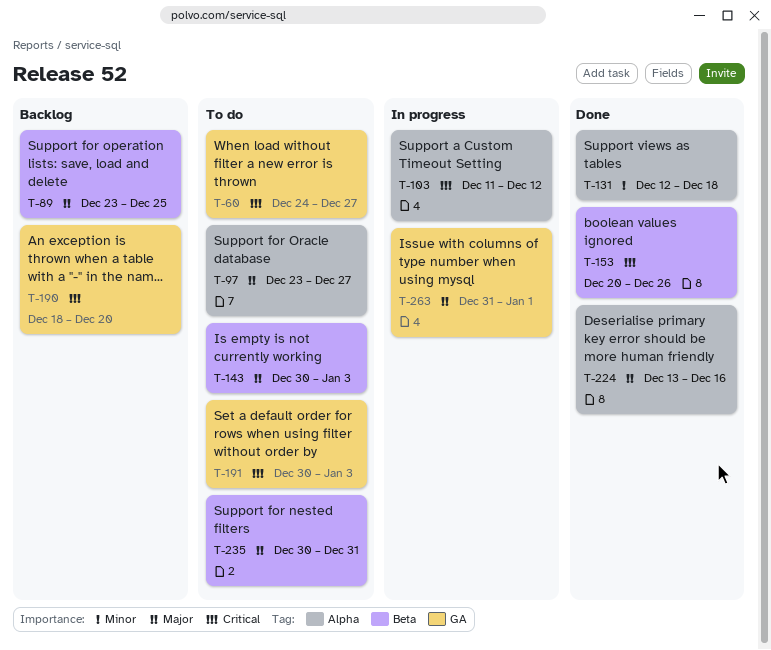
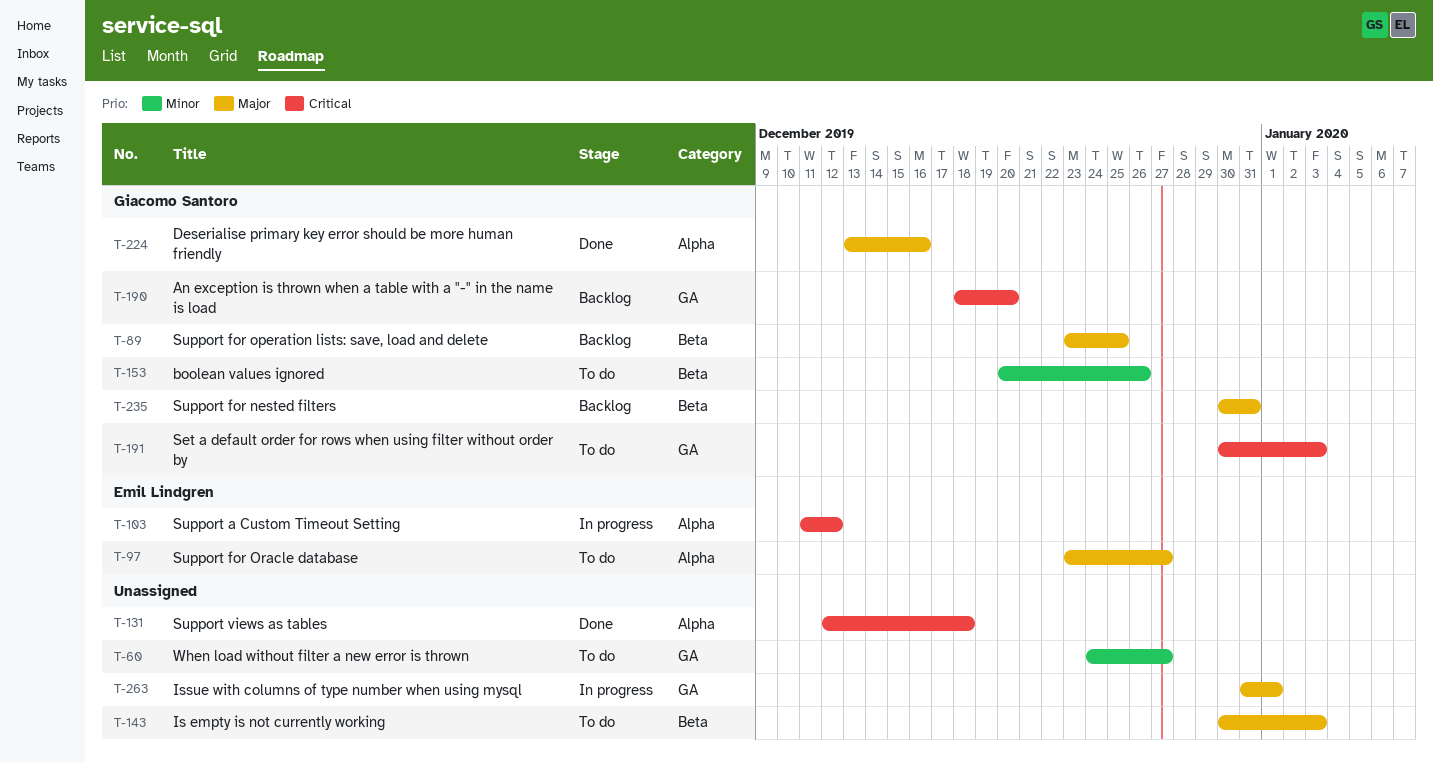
T-60, priority: Critical -> Minor
T-131, priority: Minor -> Critical
T-153, status: Done -> To do
T-153, priority: Critical -> Minor
T-235, status: To do -> Backlog

